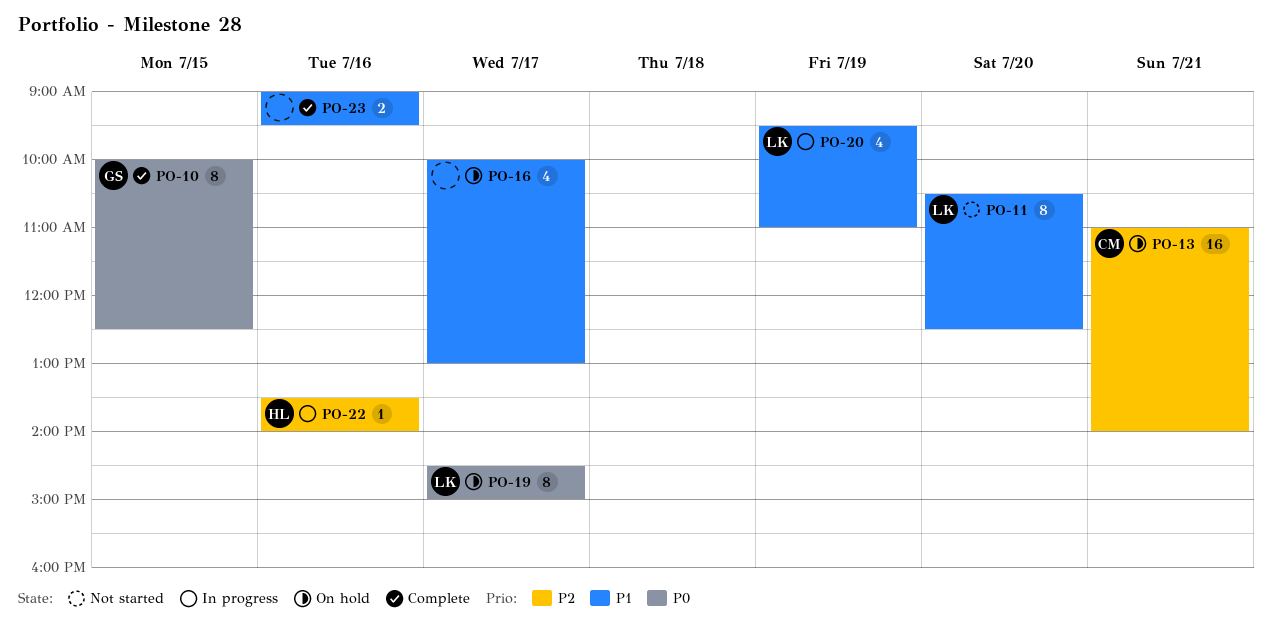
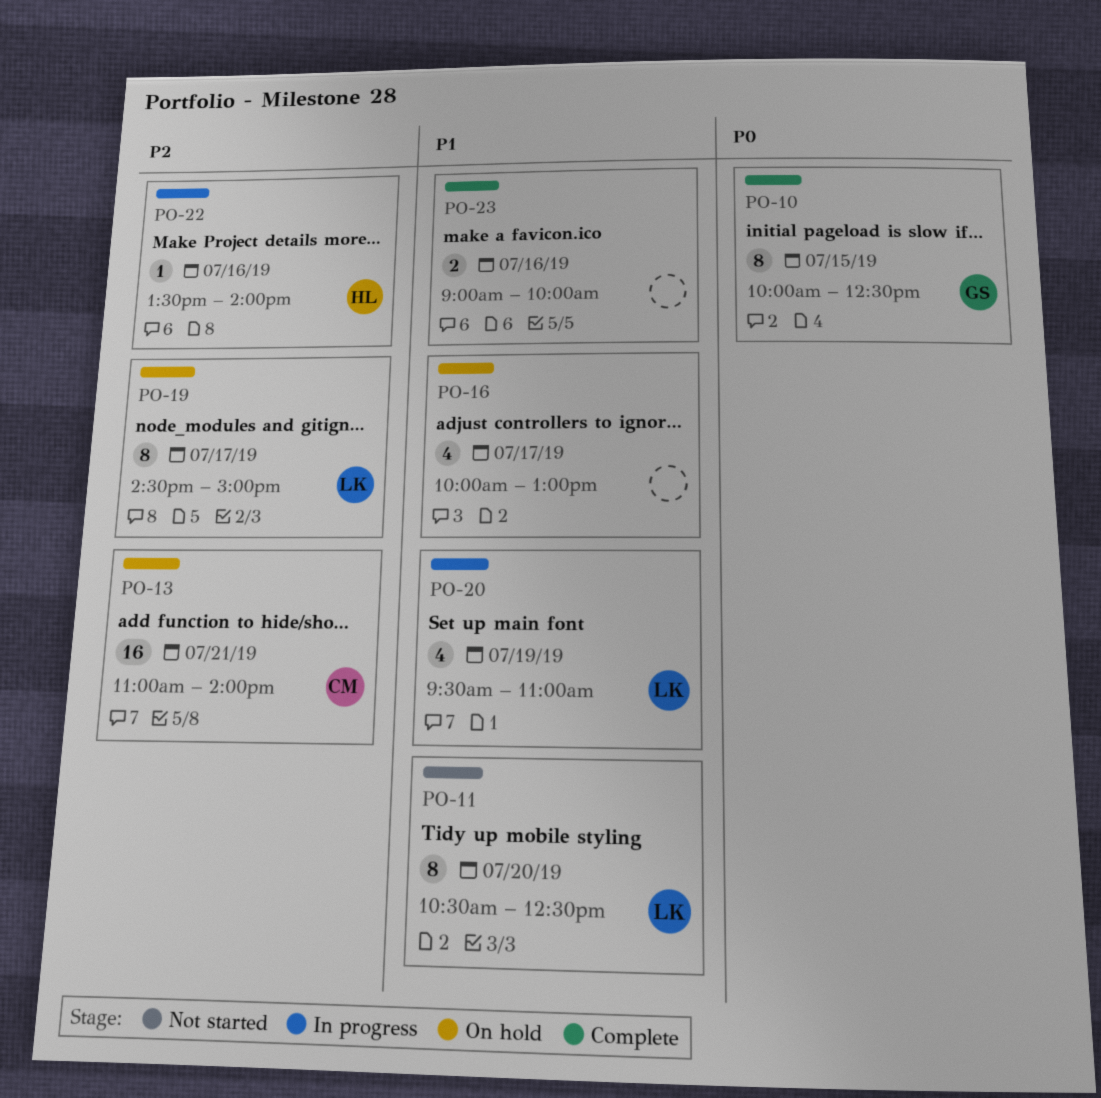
PO-19, priority: P0 -> P2
PO-23, ends: 09:30 -> 10:00

